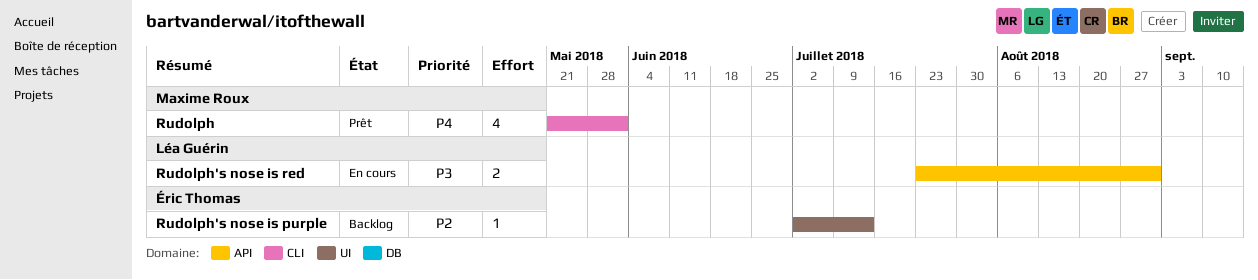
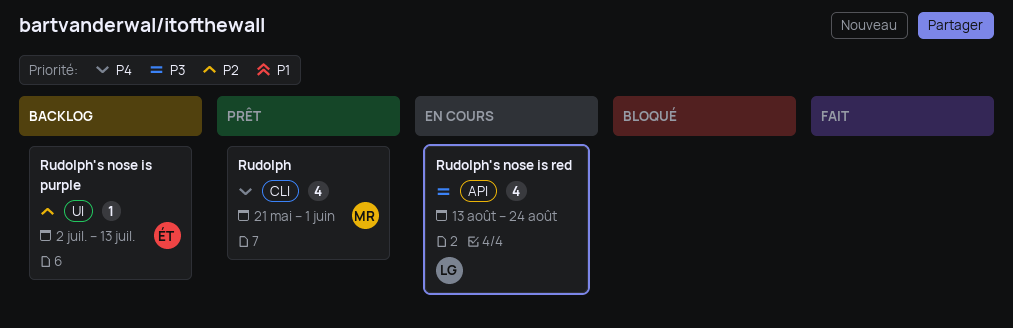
Rudolph's nose is red, estimate: 2 -> 4
Rudolph's nose is red, start: Jul 23 -> Aug 13
Rudolph's nose is red, due: Aug 31 -> Aug 24

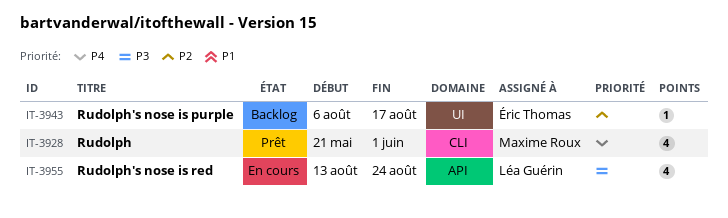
Rudolph's nose is purple, start: Jul 2 -> Aug 6
Rudolph's nose is purple, due: Jul 13 -> Aug 17

